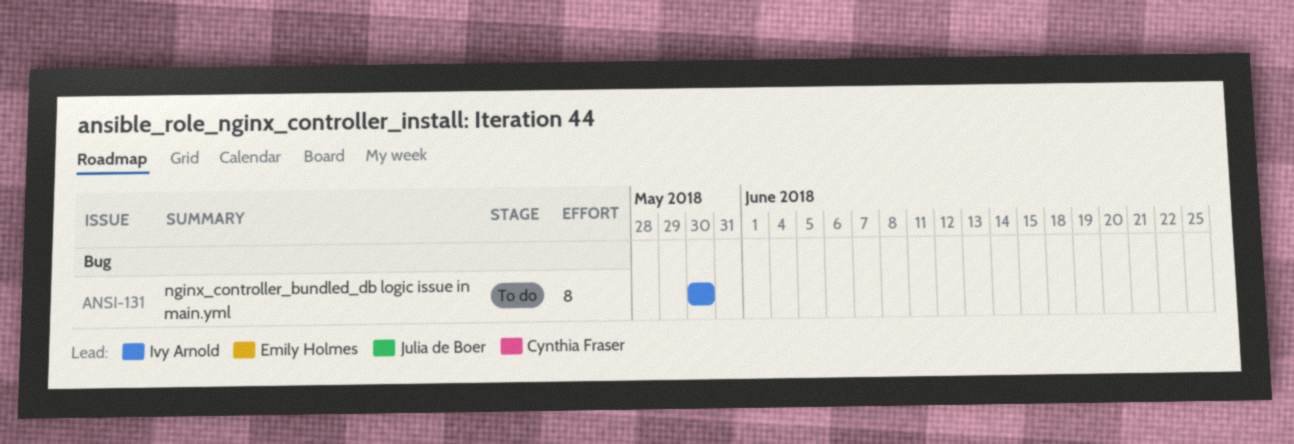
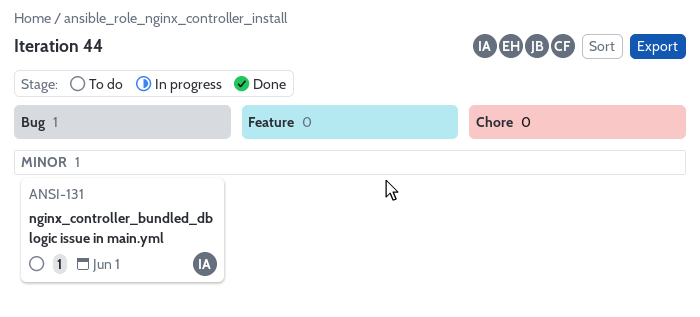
ANSI-131, estimate: 8 -> 1
ANSI-131, due: May 30 -> Jun 1

